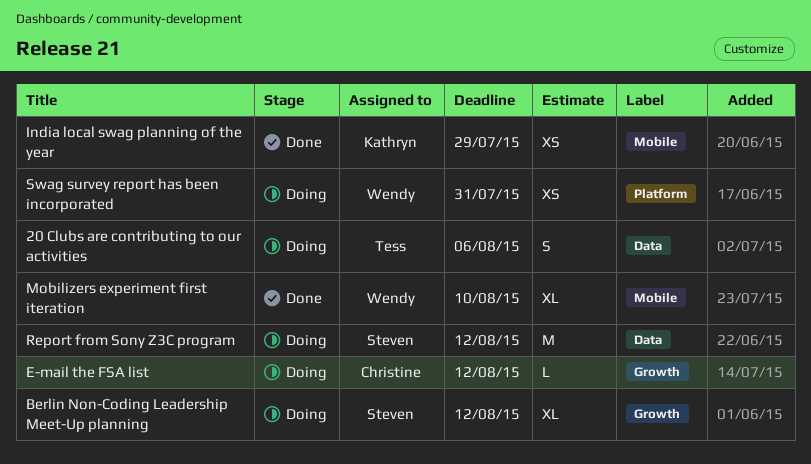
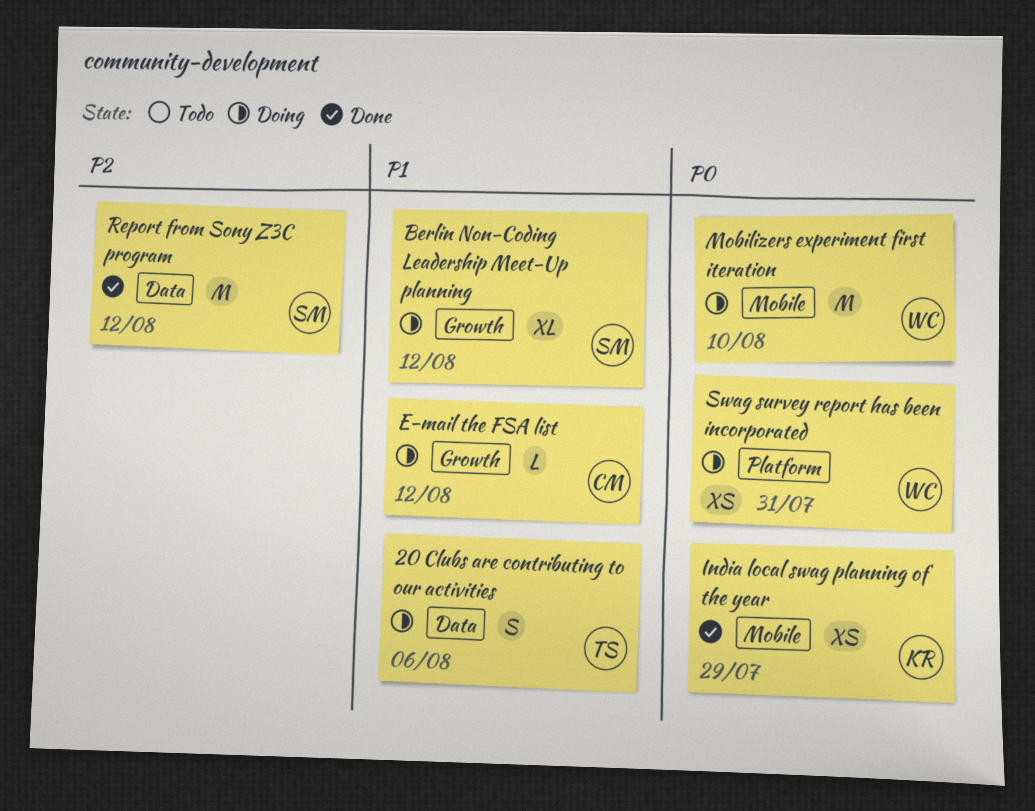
Mobilizers experiment first iteration, status: Done -> Doing
Mobilizers experiment first iteration, estimate: XL -> M
Report from Sony Z3C program, status: Doing -> Done

